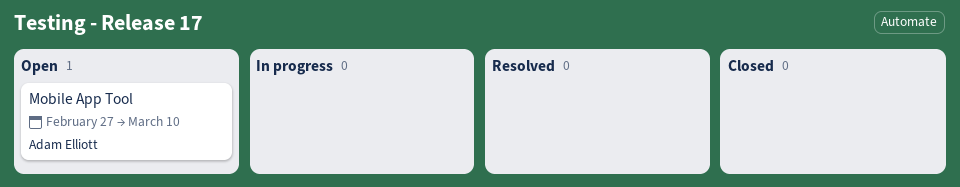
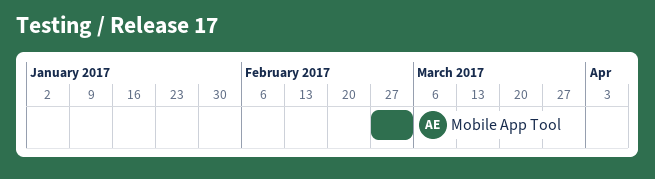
Mobile App Tool, due: Mar 10 -> Mar 3

